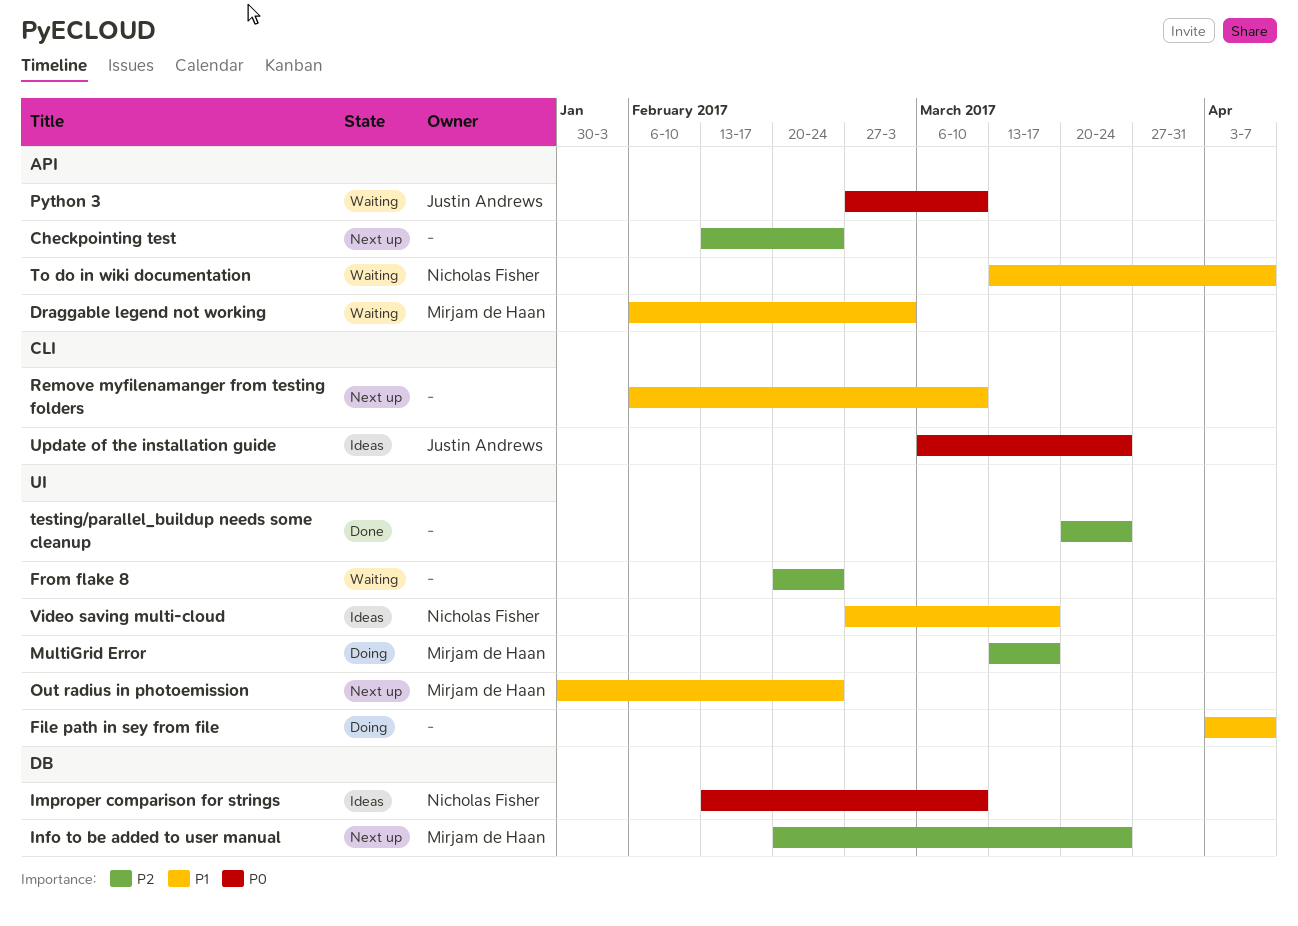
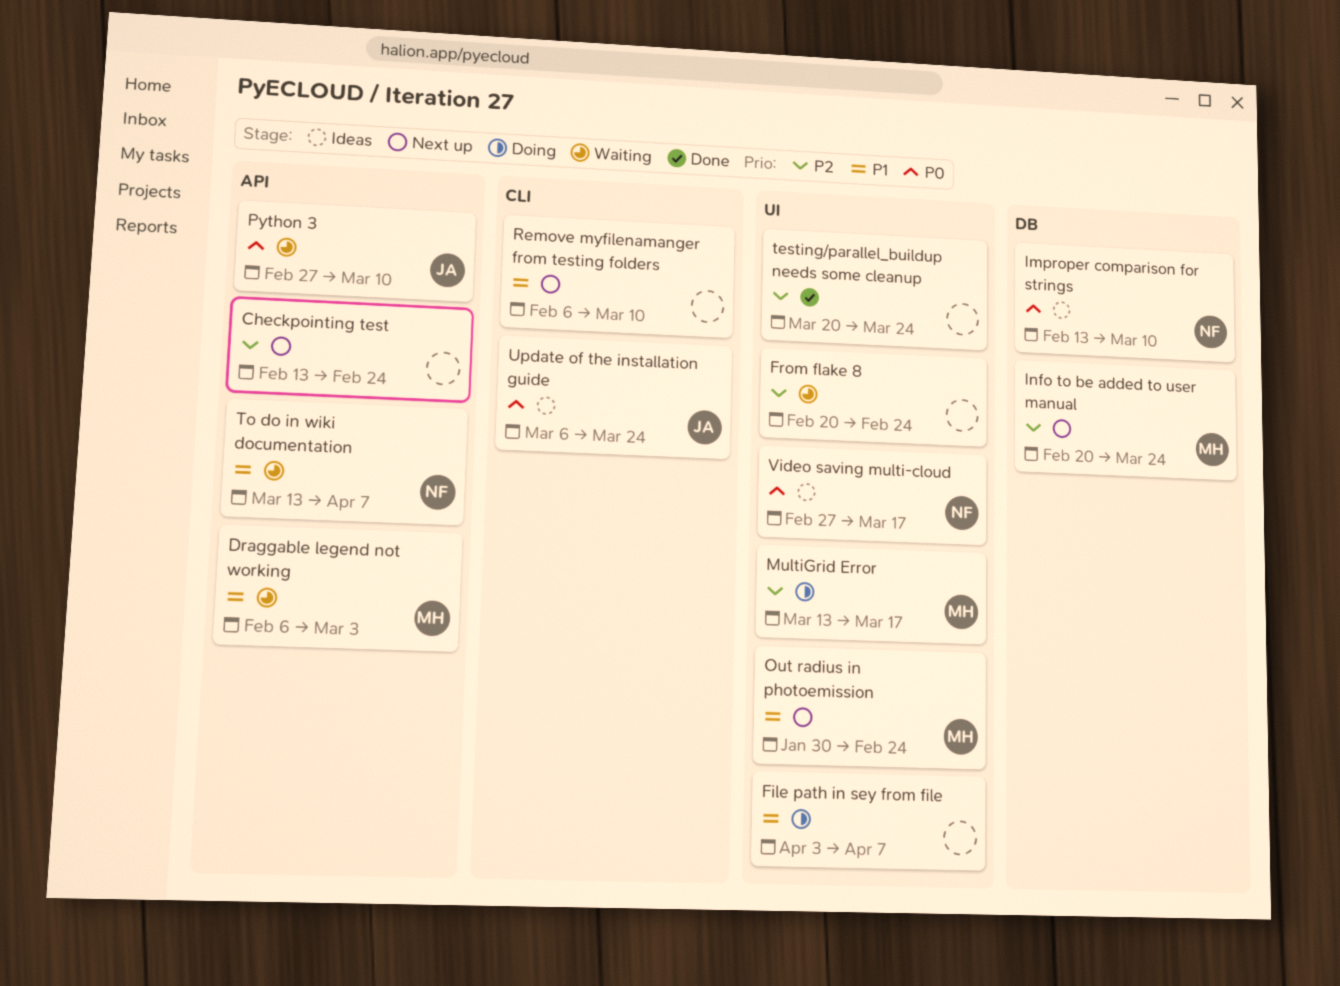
Video saving multi-cloud, priority: P1 -> P0

